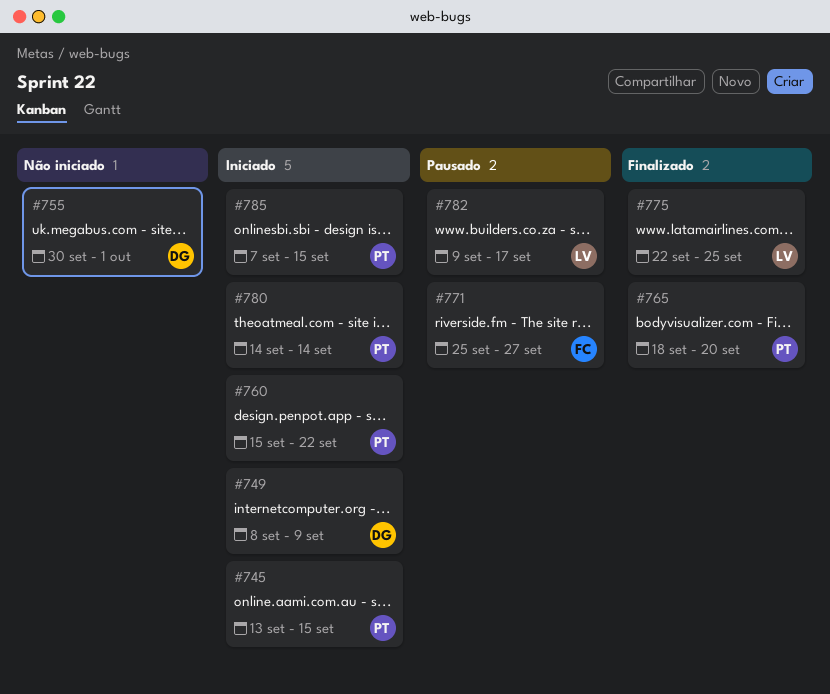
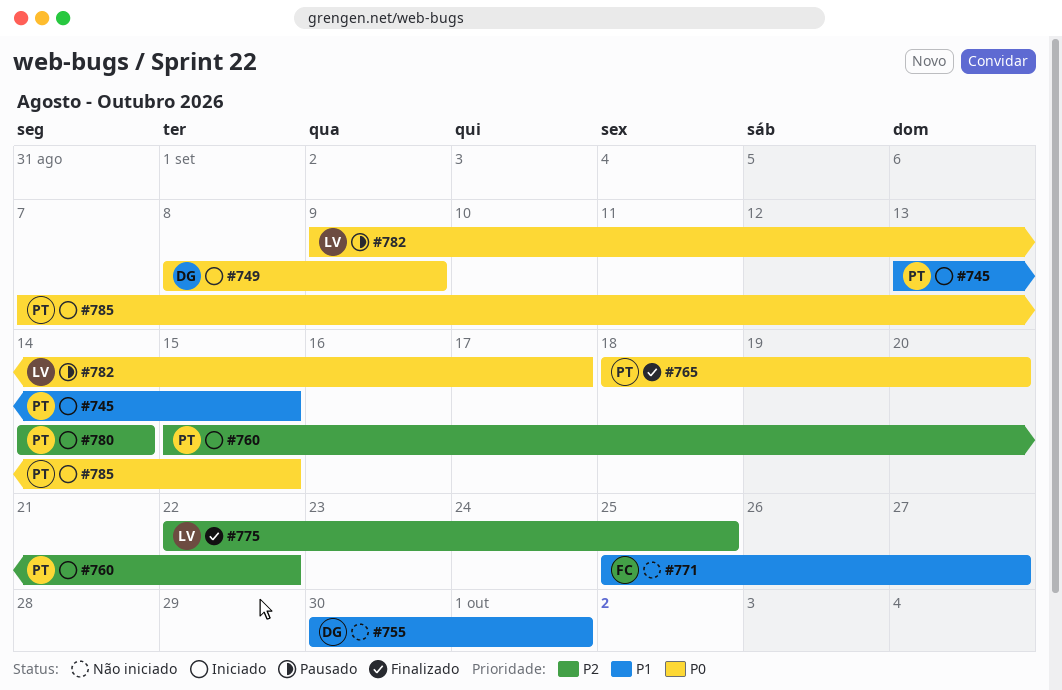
#771, status: Pausado -> Não iniciado

